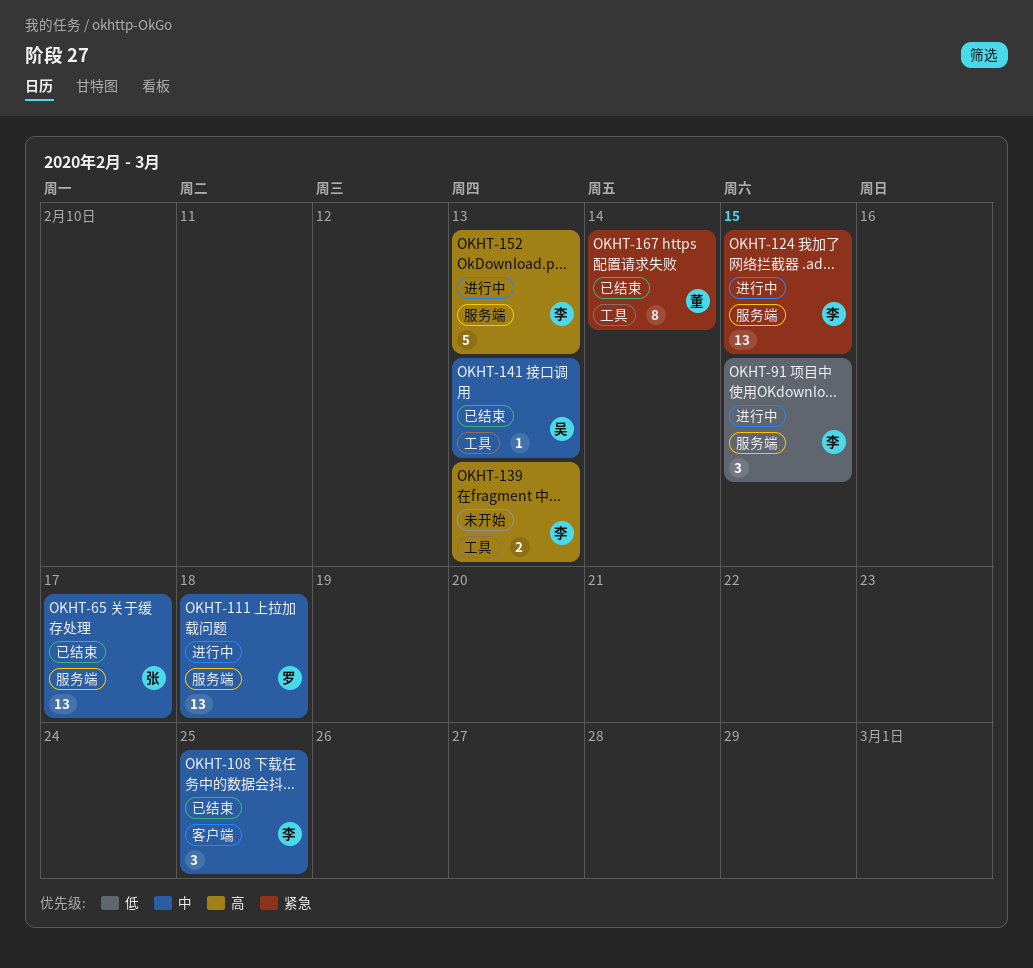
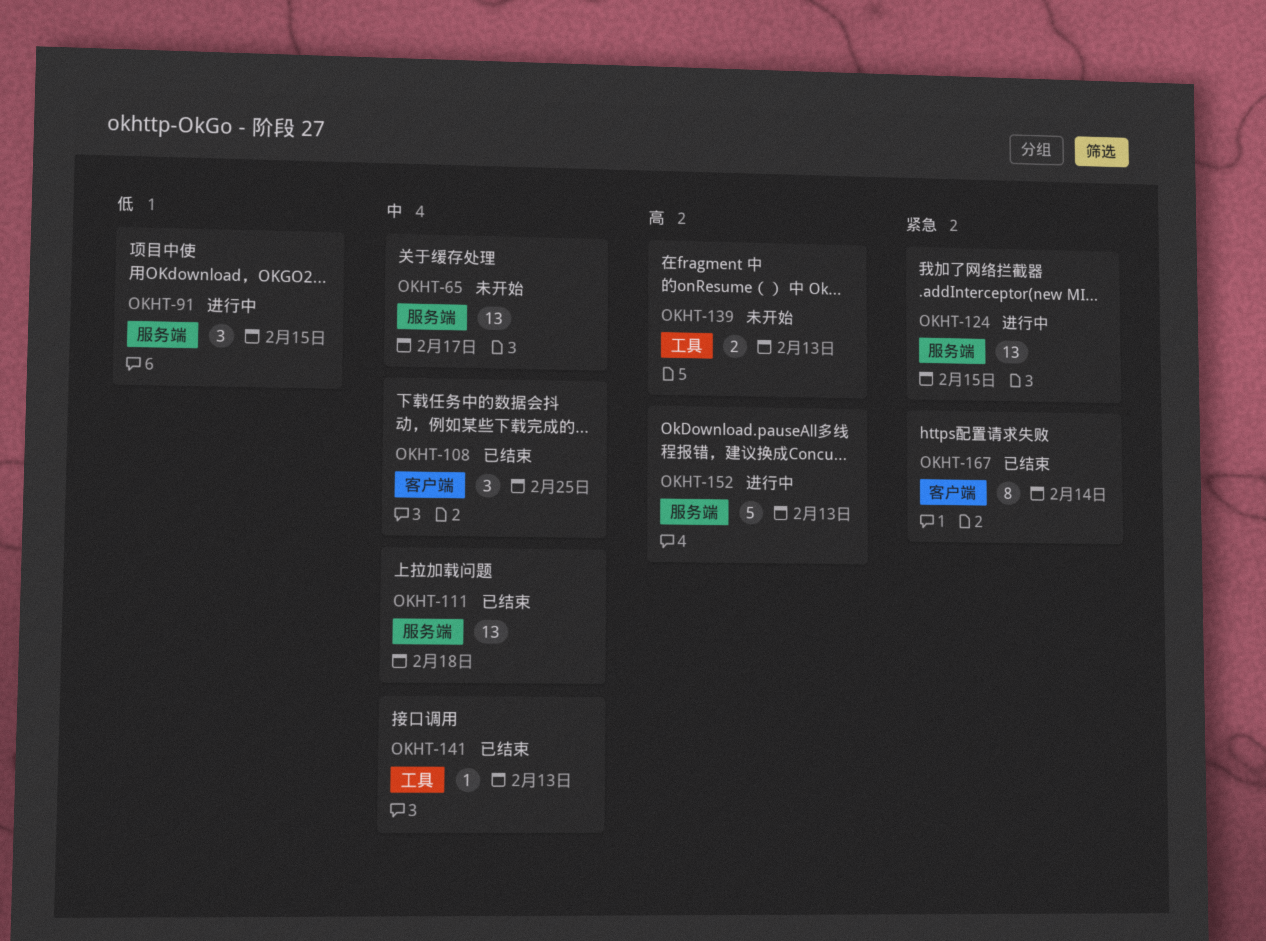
OKHT-65, status: 已结束 -> 未开始
OKHT-111, status: 进行中 -> 已结束
OKHT-167, label: 工具 -> 客户端

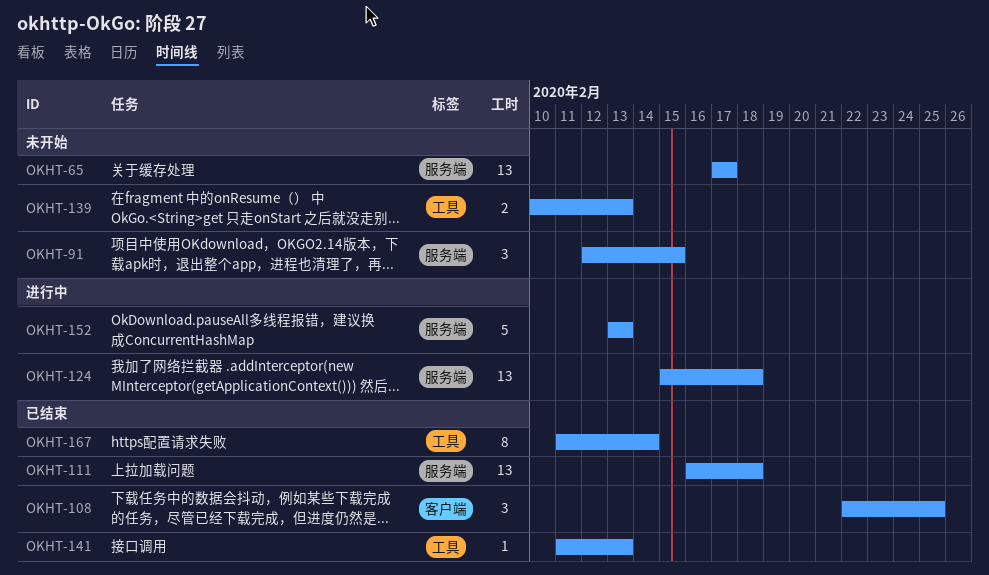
OKHT-91, status: 进行中 -> 未开始
OKHT-124, due: Feb 15 -> Feb 18
OKHT-167, label: 客户端 -> 工具

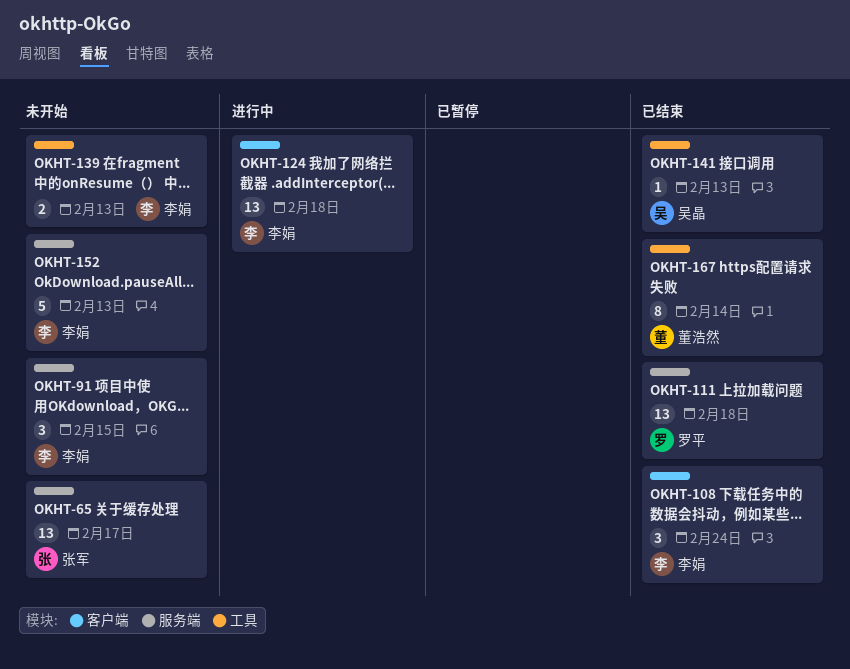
OKHT-108, due: Feb 25 -> Feb 24
OKHT-124, label: 服务端 -> 客户端
OKHT-152, status: 进行中 -> 未开始

